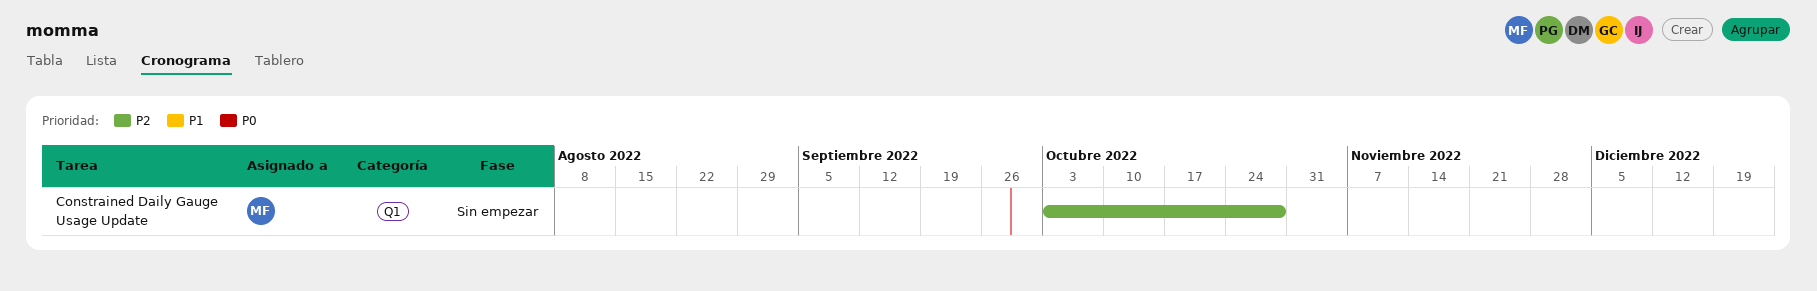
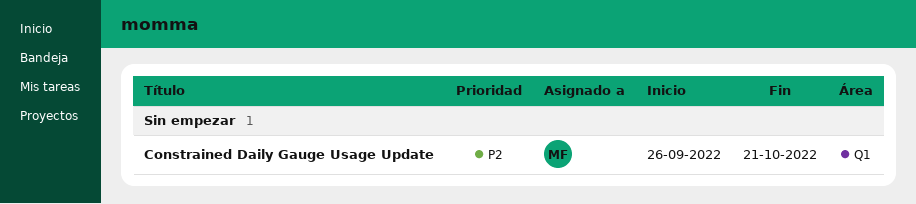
Constrained Daily Gauge Usage Update, start: Oct 3 -> Sep 26
Constrained Daily Gauge Usage Update, due: Oct 28 -> Oct 21

